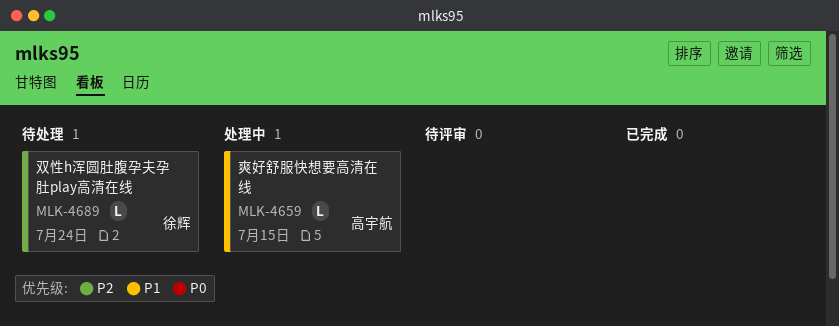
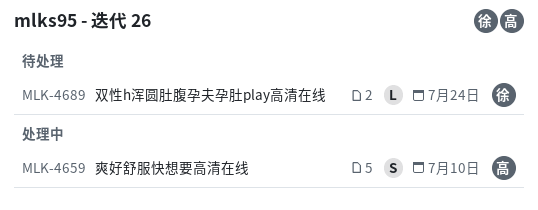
MLK-4659, estimate: L -> S
MLK-4659, due: Jul 15 -> Jul 10

